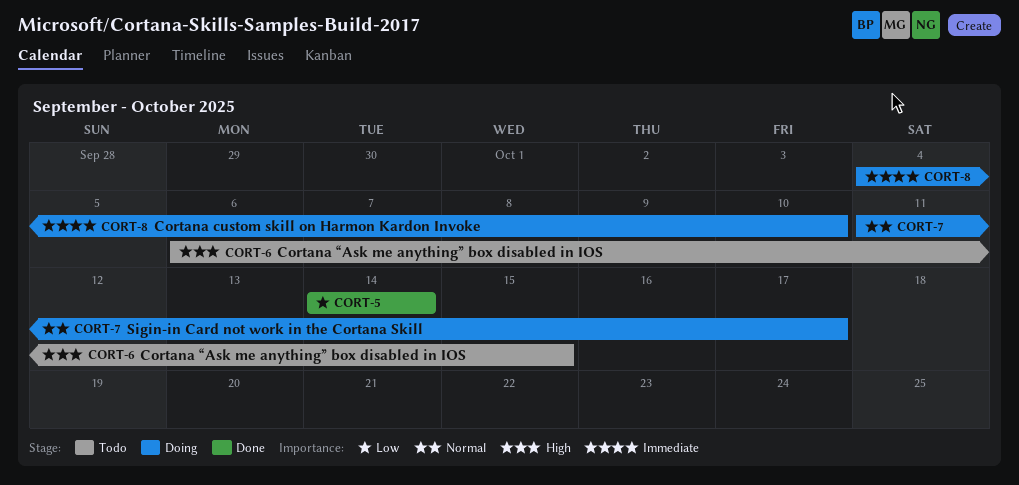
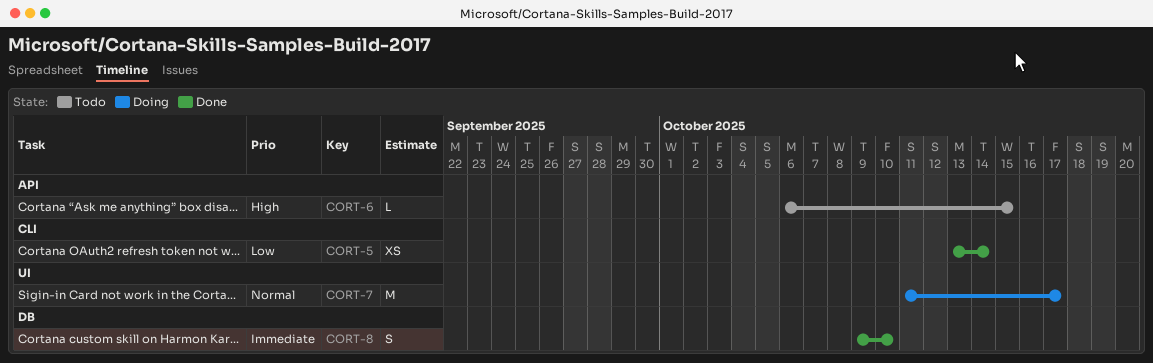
CORT-5, start: Oct 14 -> Oct 13
CORT-8, status: Doing -> Done
CORT-8, start: Oct 4 -> Oct 9

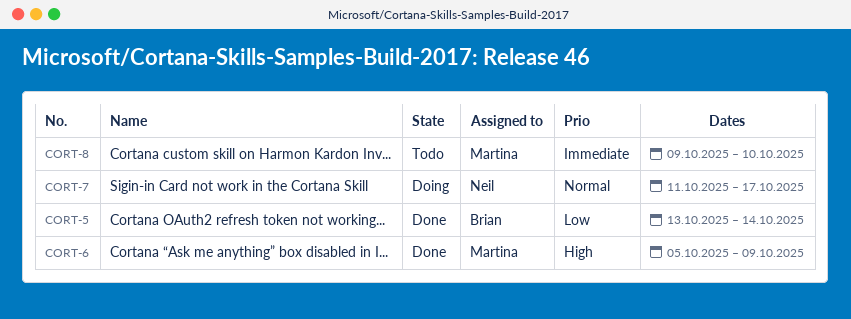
CORT-6, status: Todo -> Done
CORT-6, start: Oct 6 -> Oct 5
CORT-6, due: Oct 15 -> Oct 9
CORT-8, status: Done -> Todo

